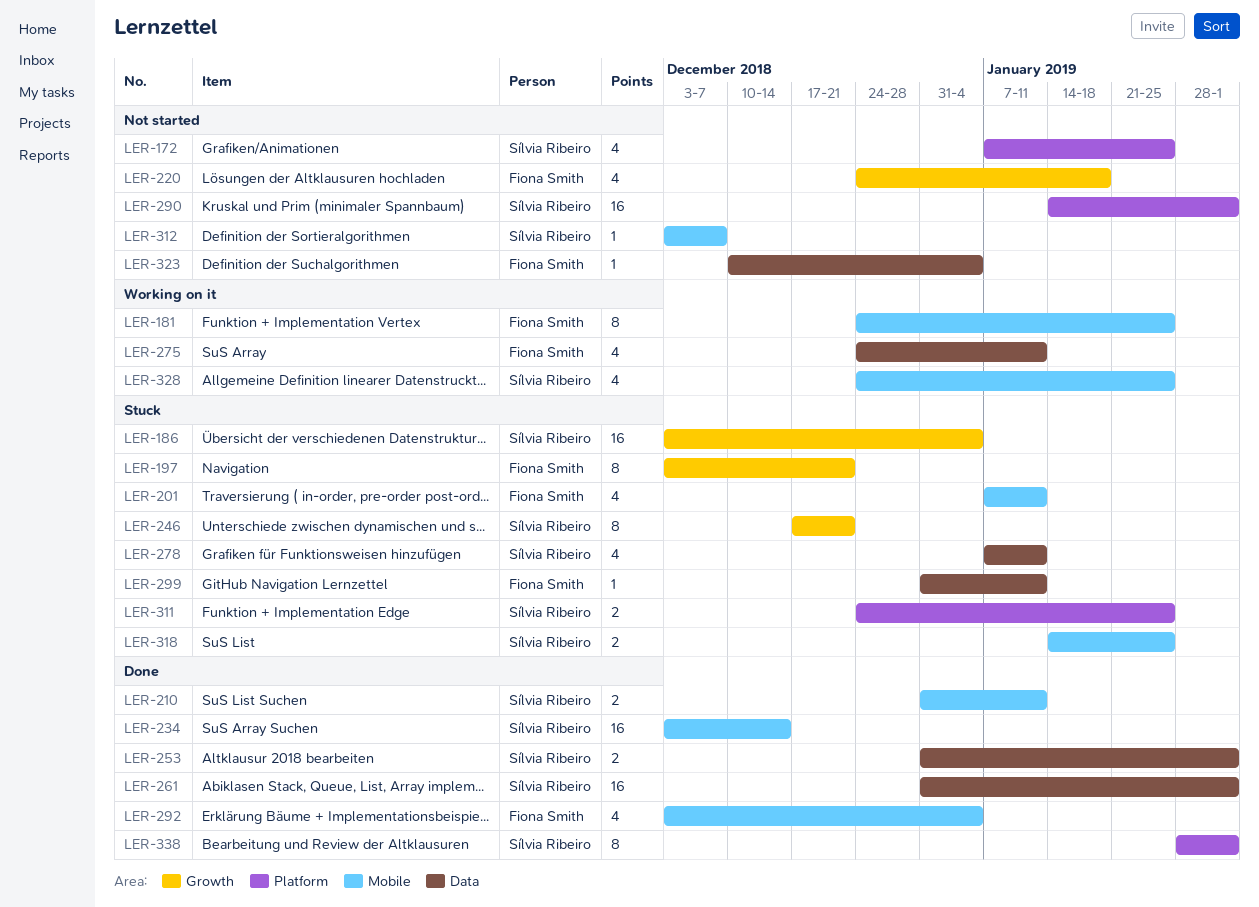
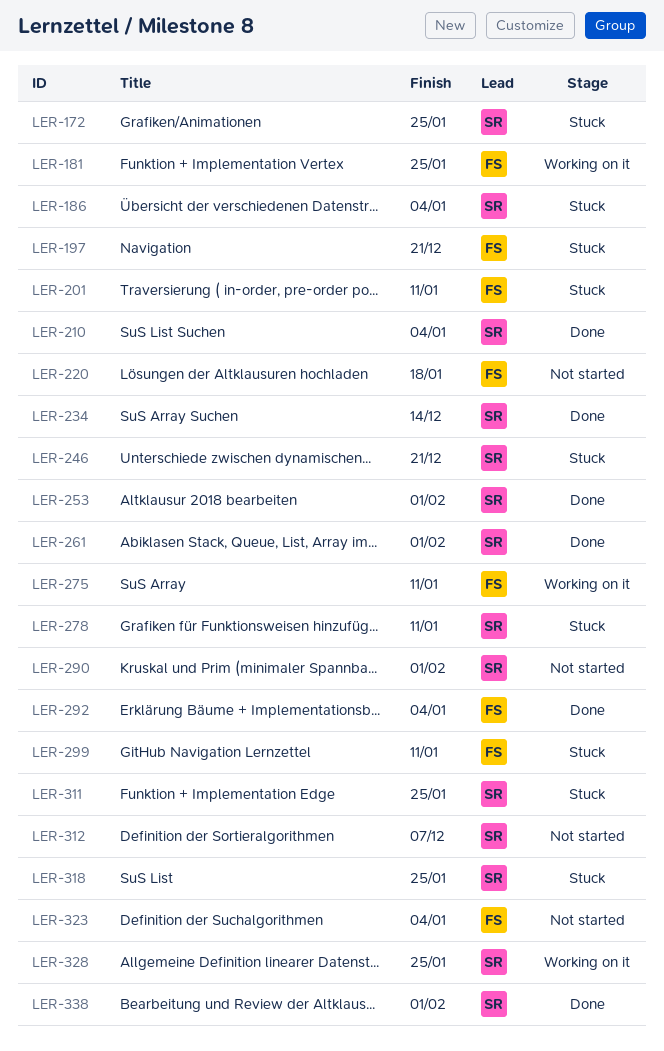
LER-172, status: Not started -> Stuck
LER-210, due: Jan 11 -> Jan 4

